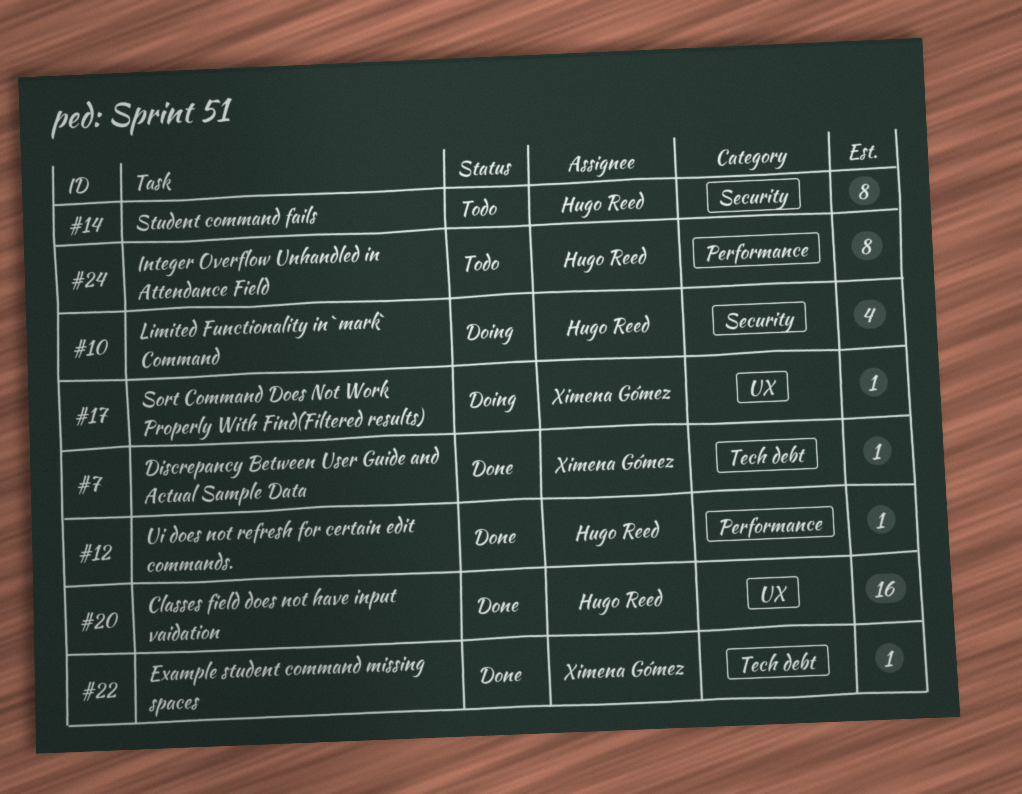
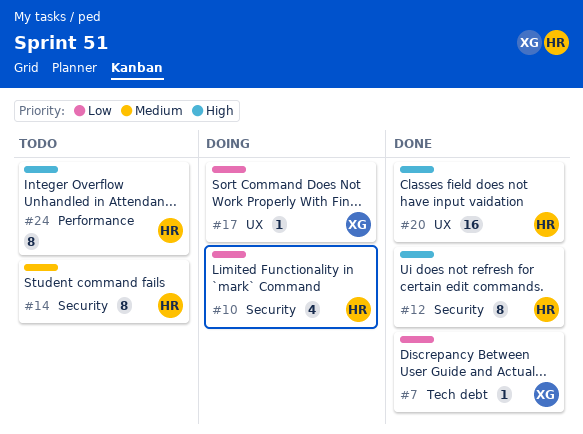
#12, label: Performance -> Security
#12, estimate: 1 -> 8
#22: present -> none

